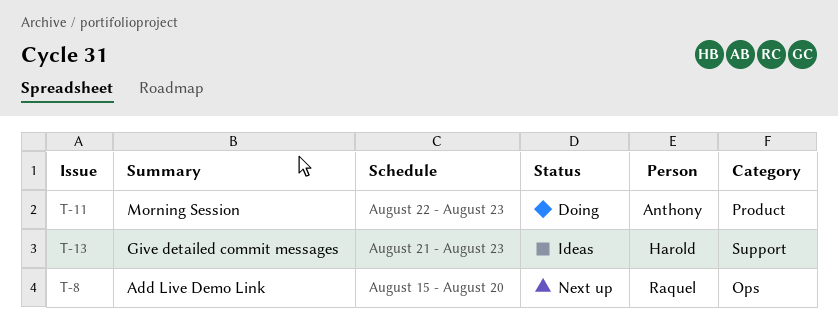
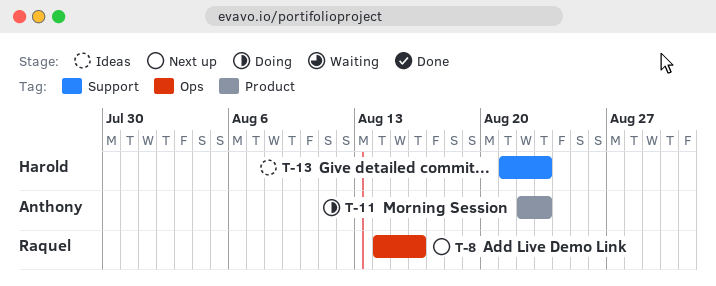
T-8, start: Aug 15 -> Aug 14
T-8, due: Aug 20 -> Aug 16

